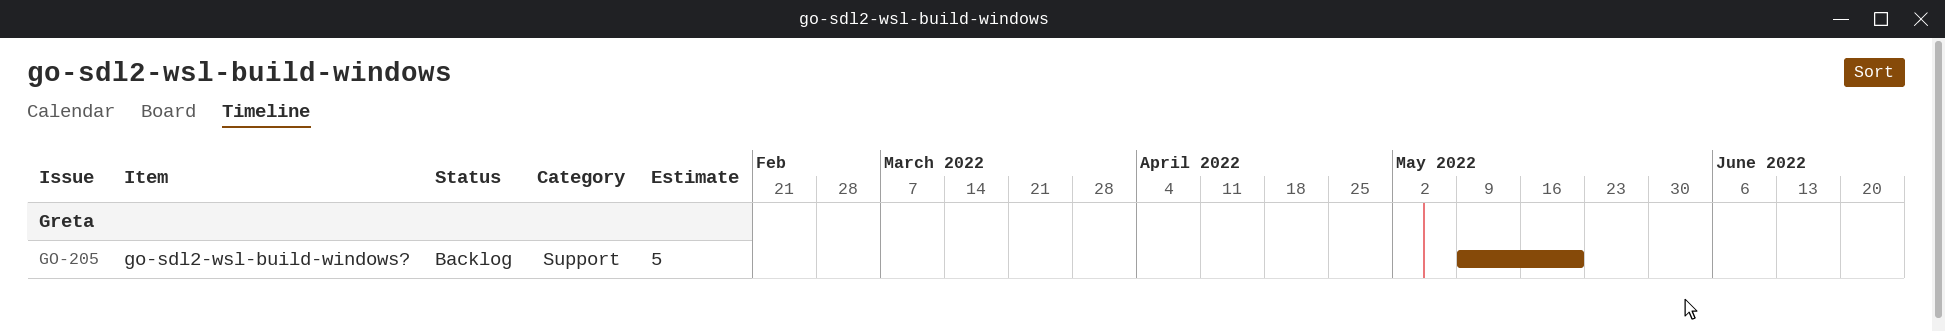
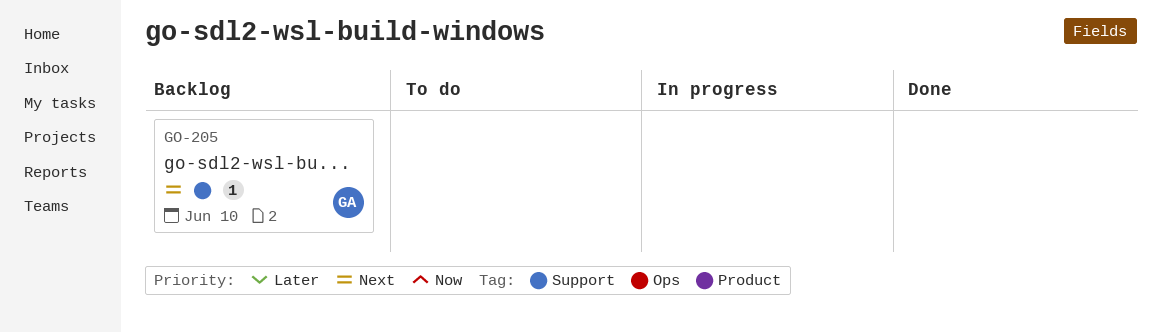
GO-205, estimate: 5 -> 1
GO-205, due: May 20 -> Jun 10

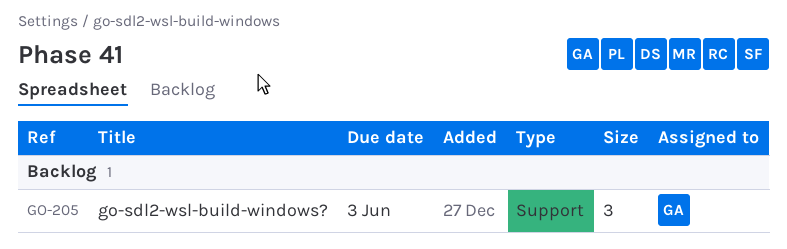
GO-205, estimate: 1 -> 3
GO-205, due: Jun 10 -> Jun 3

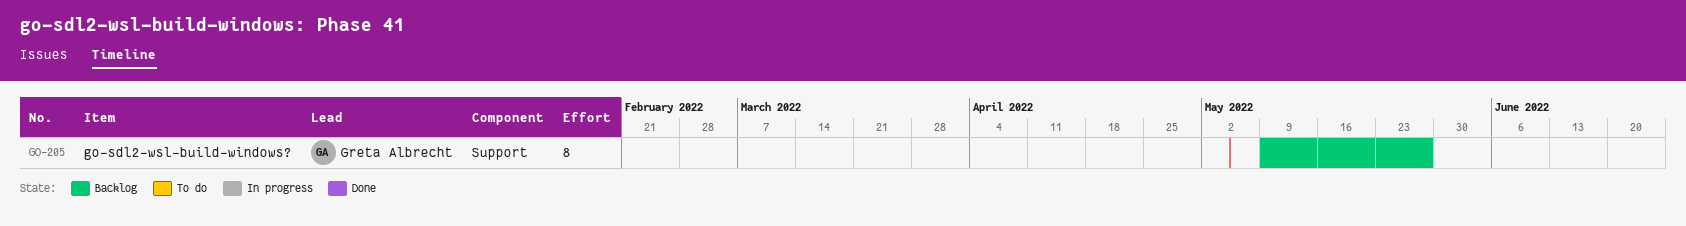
GO-205, estimate: 3 -> 8
GO-205, due: Jun 3 -> May 27

